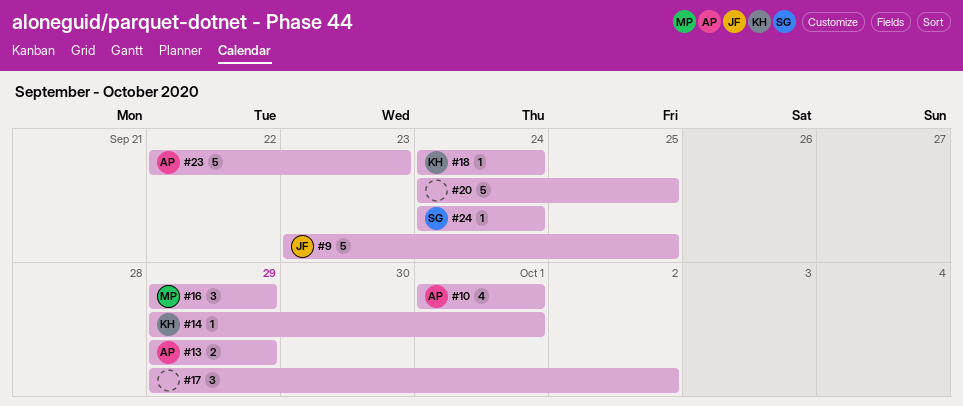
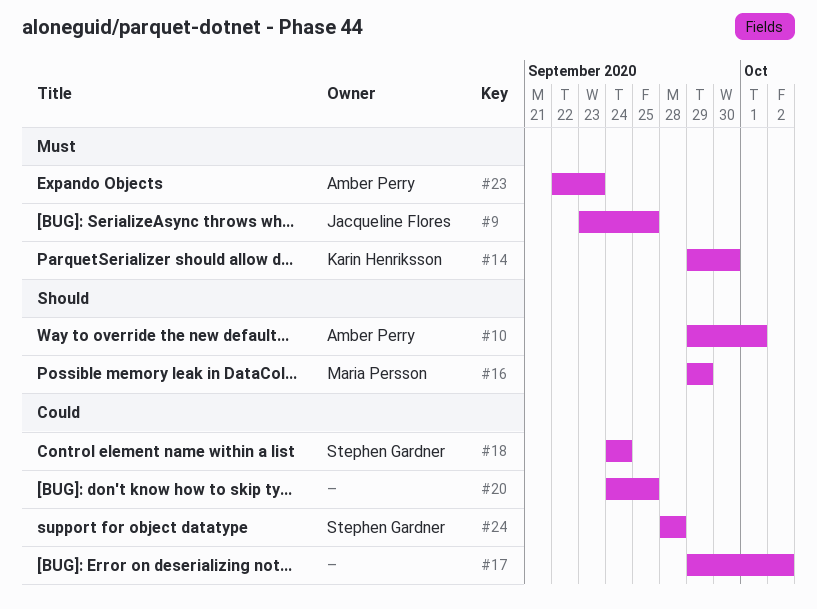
#10, start: Oct 1 -> Sep 29
#13: present -> none
#14, due: Oct 1 -> Sep 30
#18, owner: Karin Henriksson -> Stephen Gardner
#24, start: Sep 24 -> Sep 28
#24, due: Sep 24 -> Sep 28

